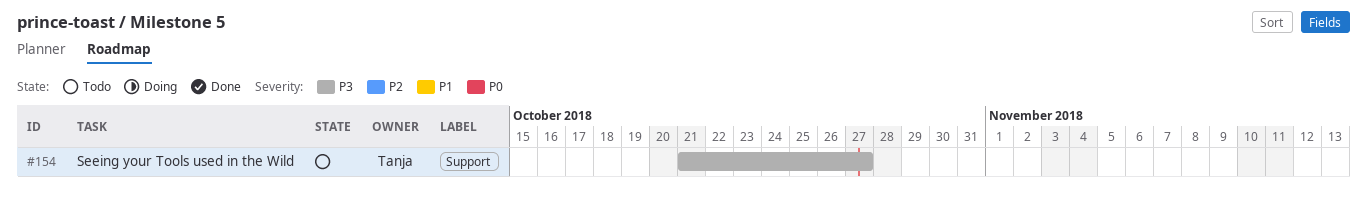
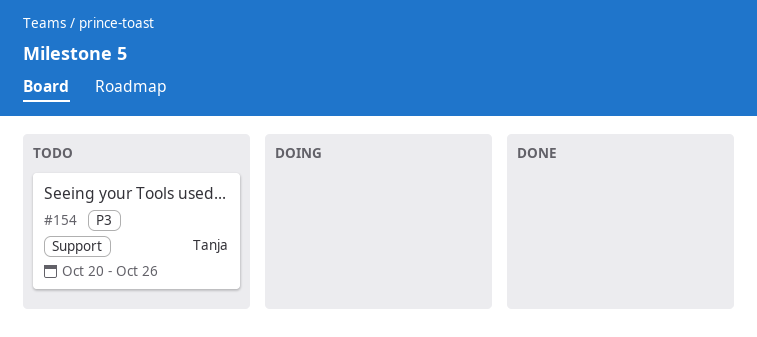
#154, start: Oct 21 -> Oct 20
#154, due: Oct 27 -> Oct 26

